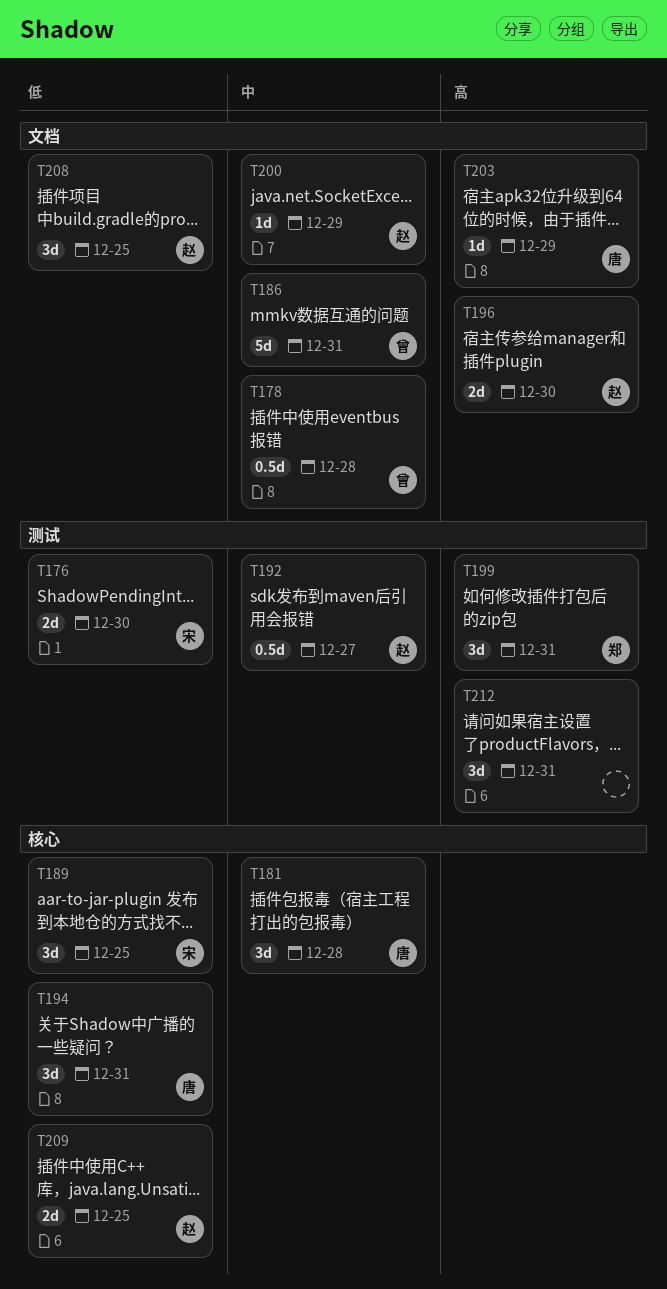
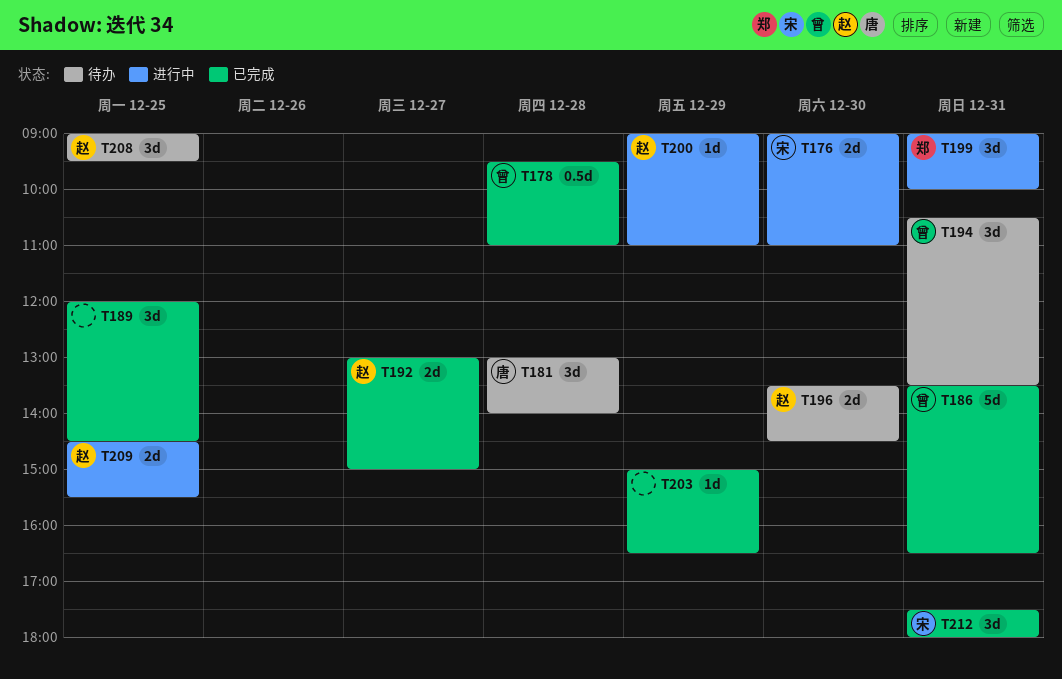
T189, owner: 宋 -> none
T192, estimate: 0.5d -> 2d
T194, owner: 唐 -> 曾
T203, owner: 唐 -> none
T212, owner: none -> 宋

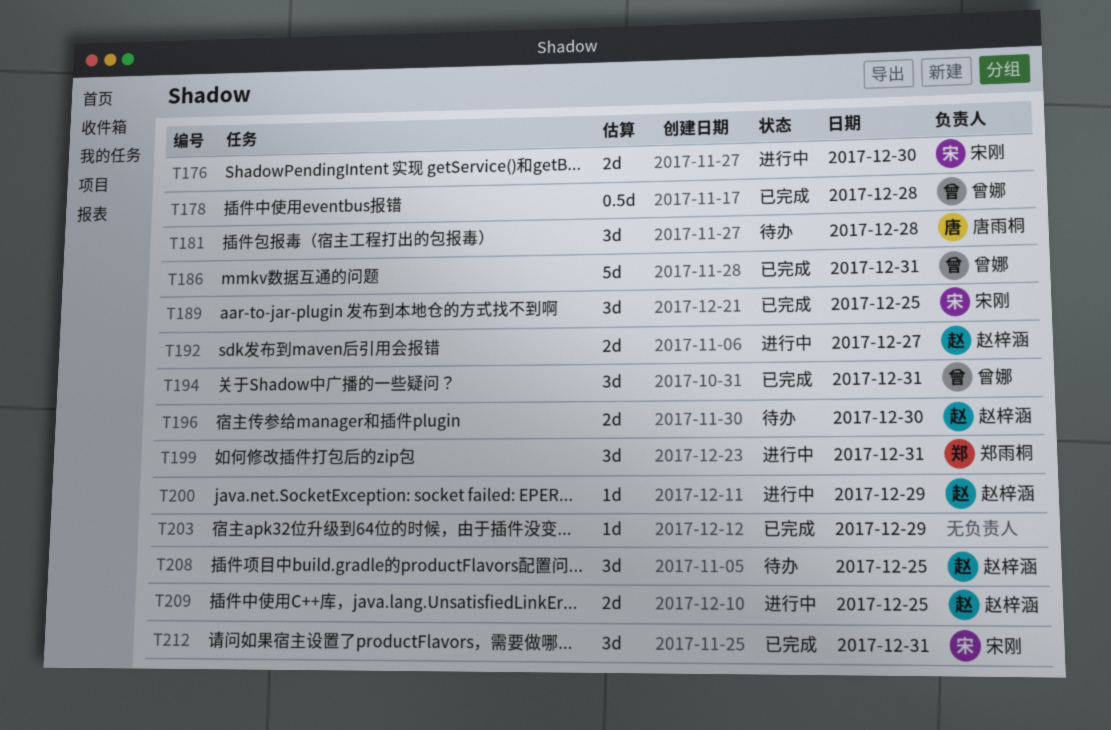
T189, owner: none -> 宋刚
T192, status: 已完成 -> 进行中
T194, status: 待办 -> 已完成

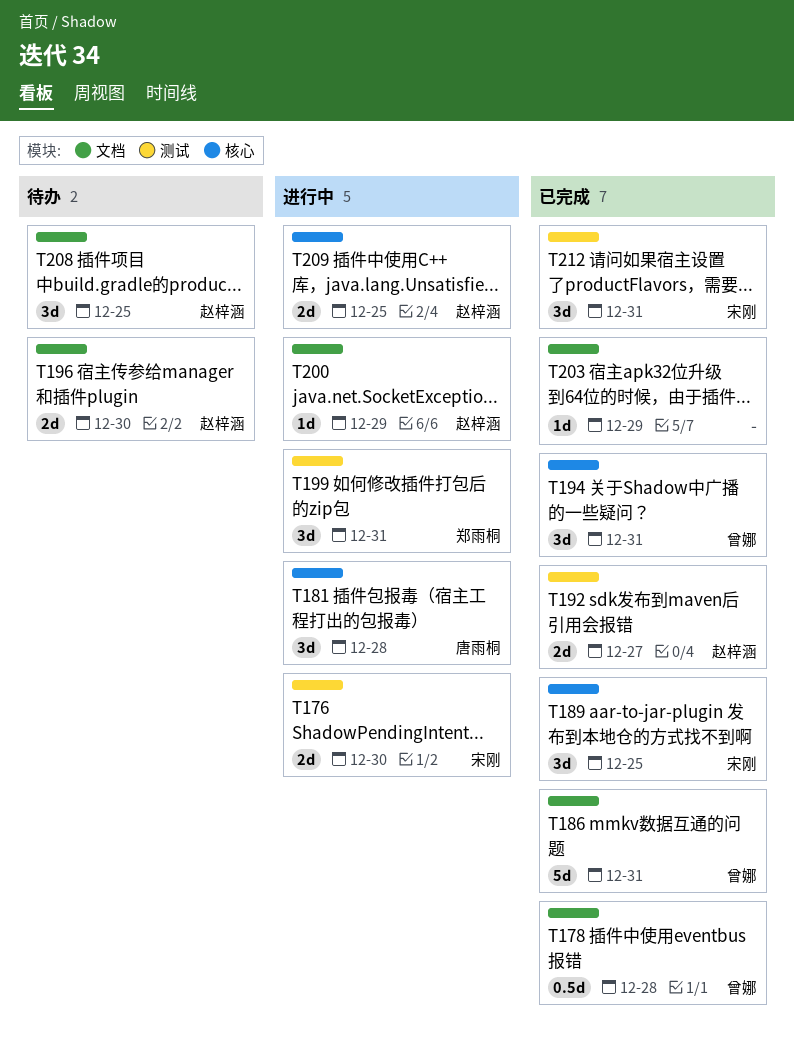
T181, status: 待办 -> 进行中
T192, status: 进行中 -> 已完成

